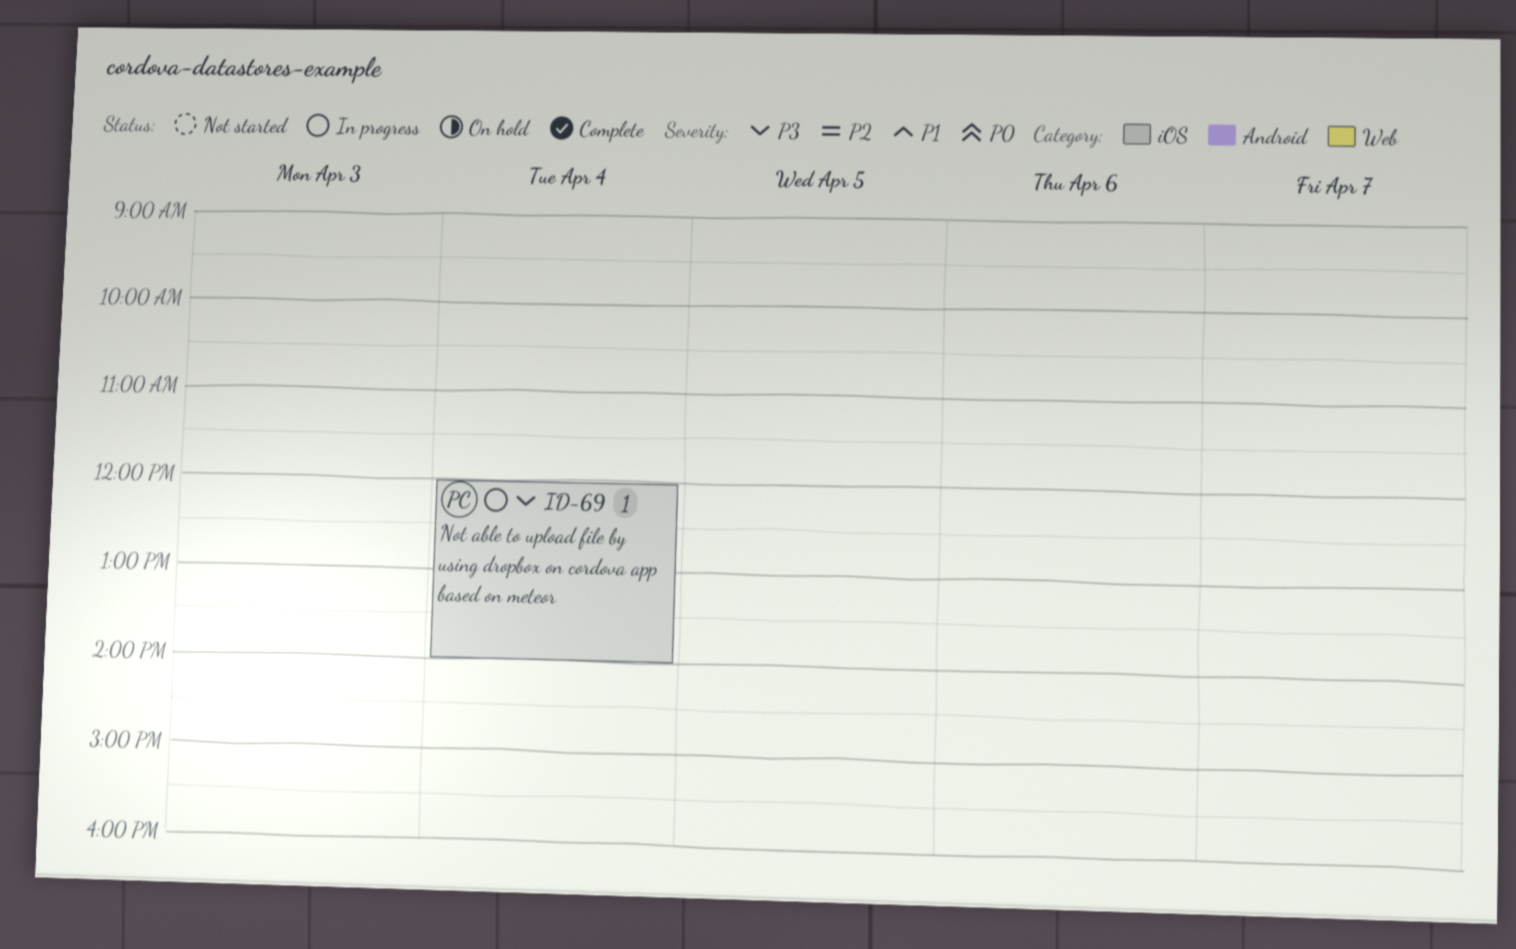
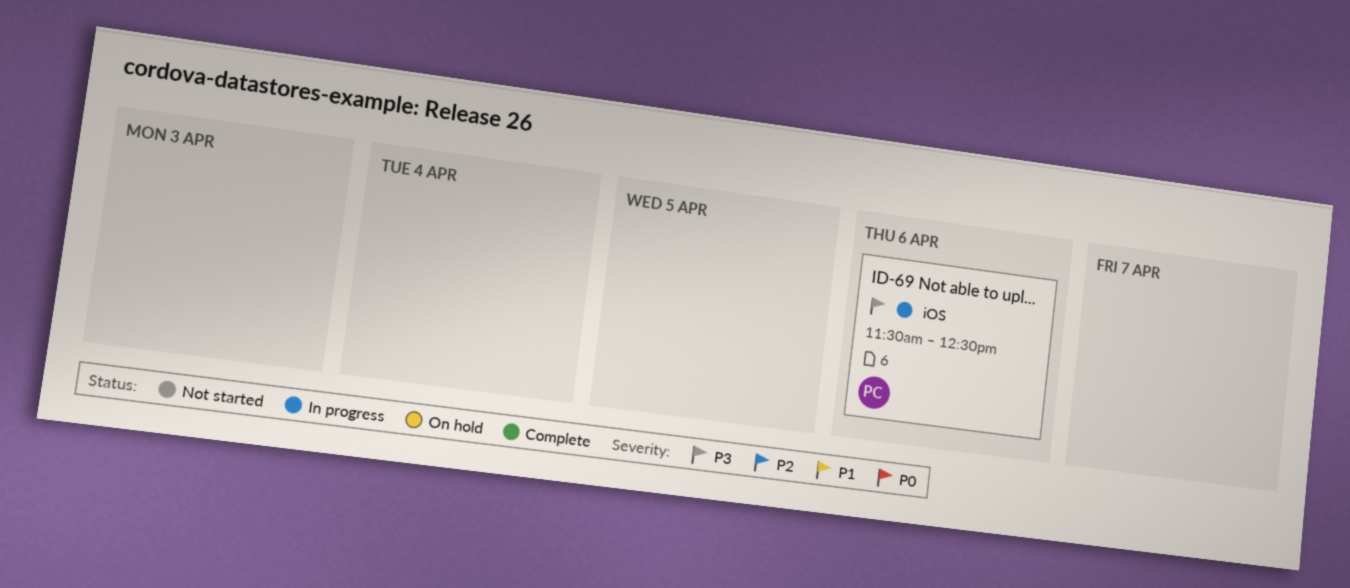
ID-69, day: Apr 4 -> Apr 6
ID-69, begins: 12:00 -> 11:30
ID-69, ends: 14:00 -> 12:30

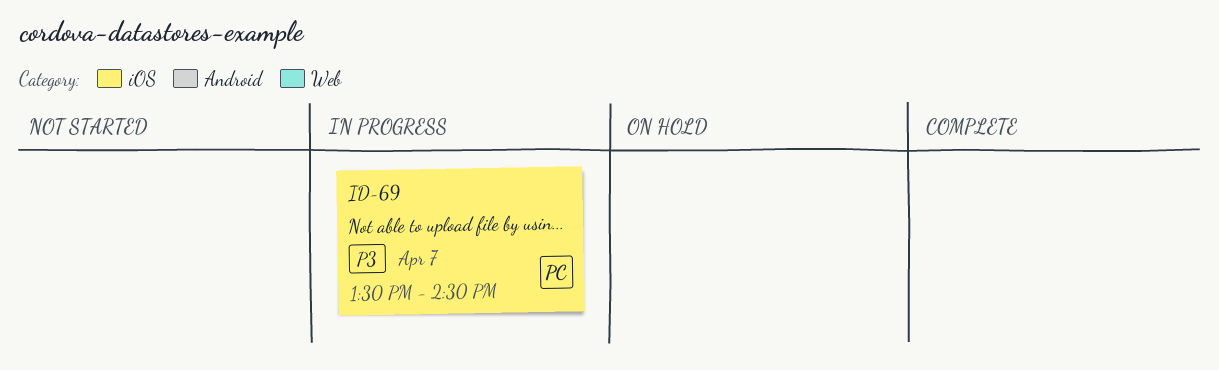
ID-69, day: Apr 6 -> Apr 7
ID-69, begins: 11:30 -> 13:30
ID-69, ends: 12:30 -> 14:30

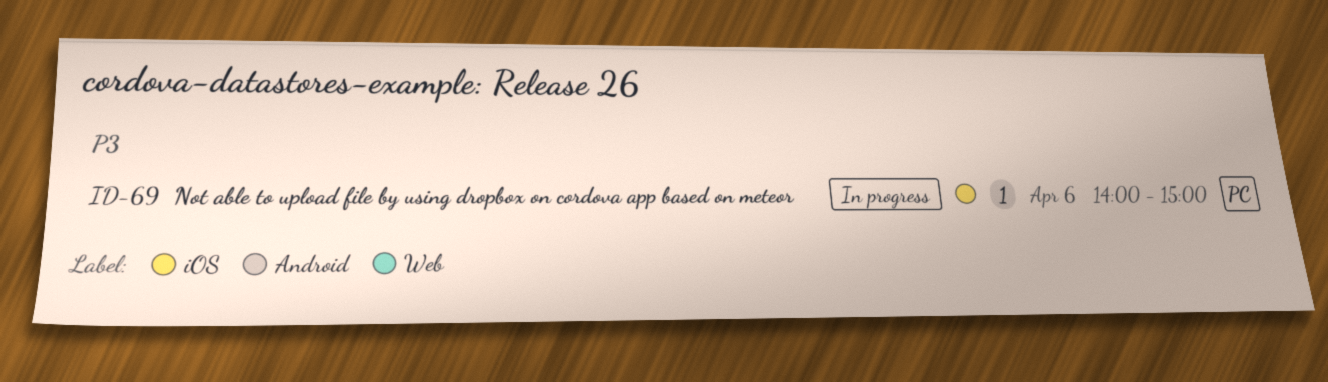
ID-69, day: Apr 7 -> Apr 6
ID-69, begins: 13:30 -> 14:00
ID-69, ends: 14:30 -> 15:00

